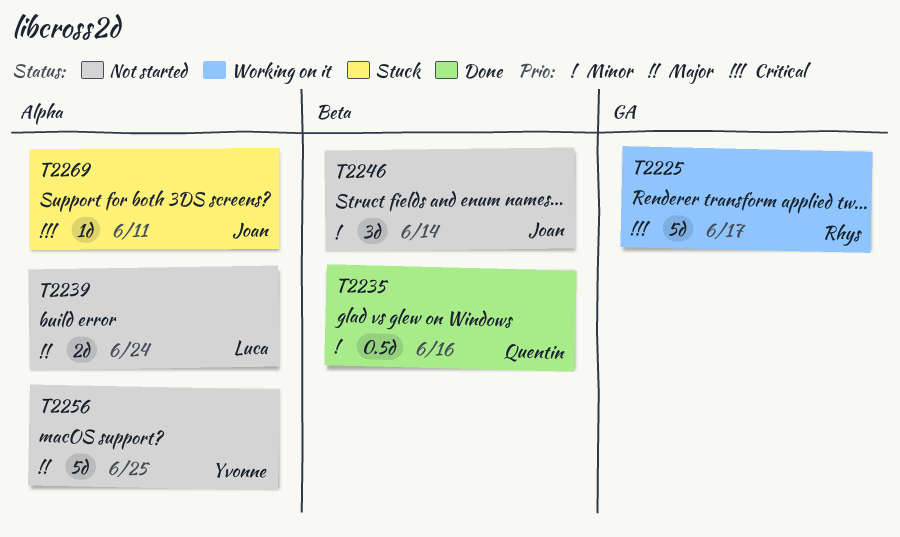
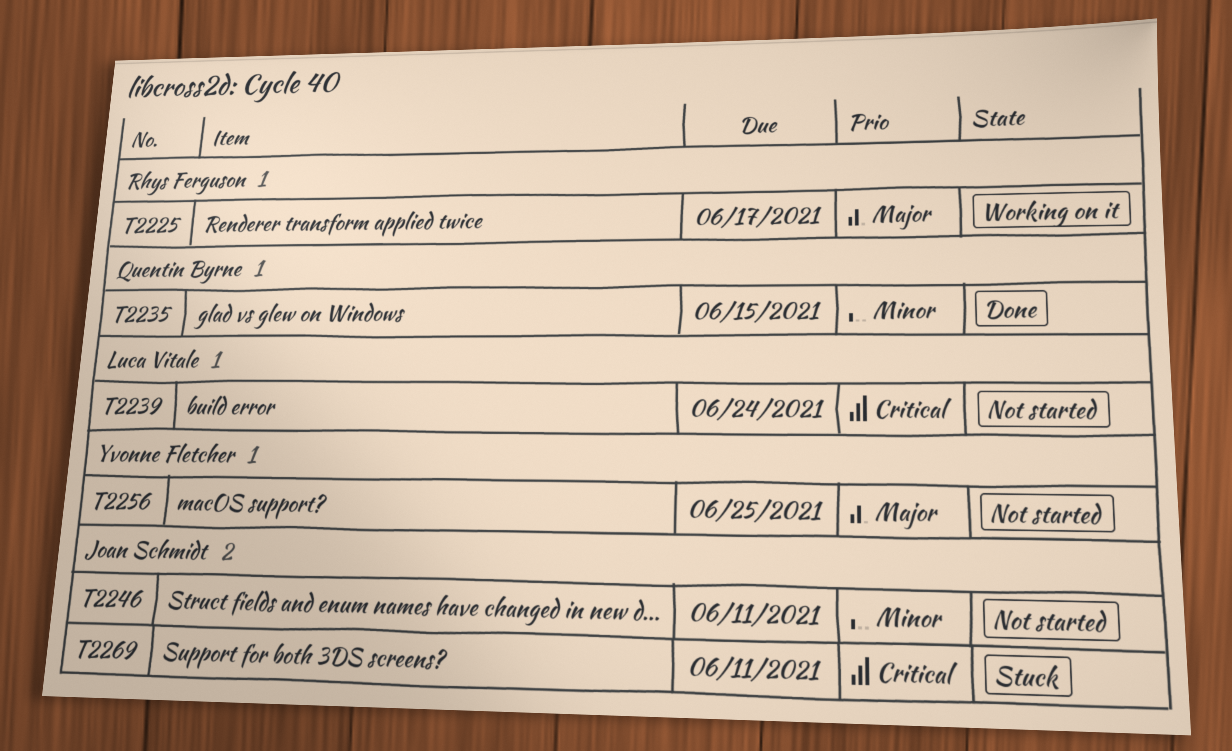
T2225, priority: Critical -> Major
T2235, due: Jun 16 -> Jun 15
T2239, priority: Major -> Critical
T2246, due: Jun 14 -> Jun 11

